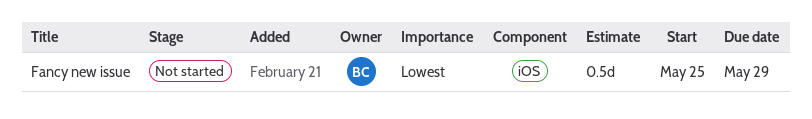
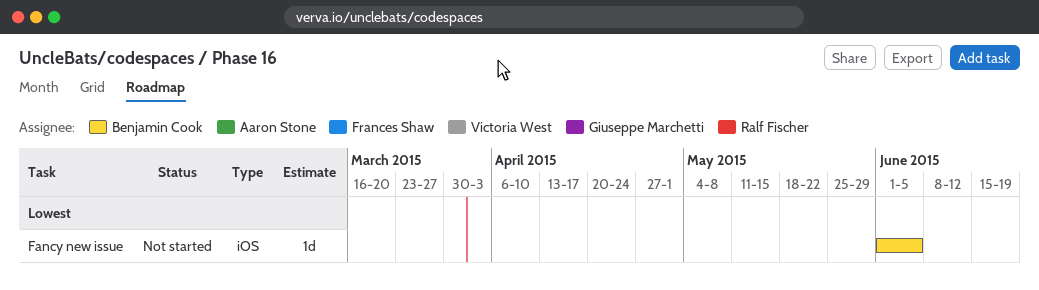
Fancy new issue, estimate: 0.5d -> 1d
Fancy new issue, start: May 25 -> Jun 1
Fancy new issue, due: May 29 -> Jun 5

